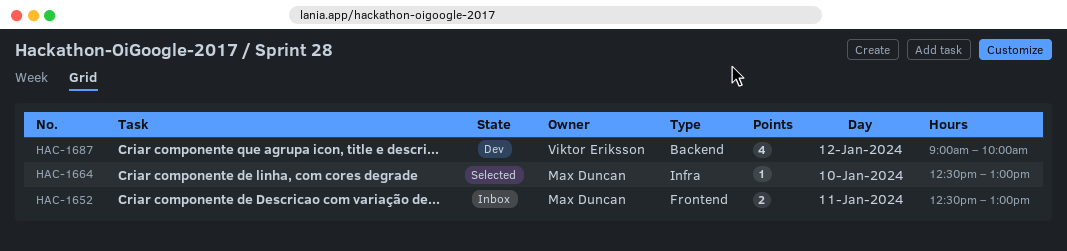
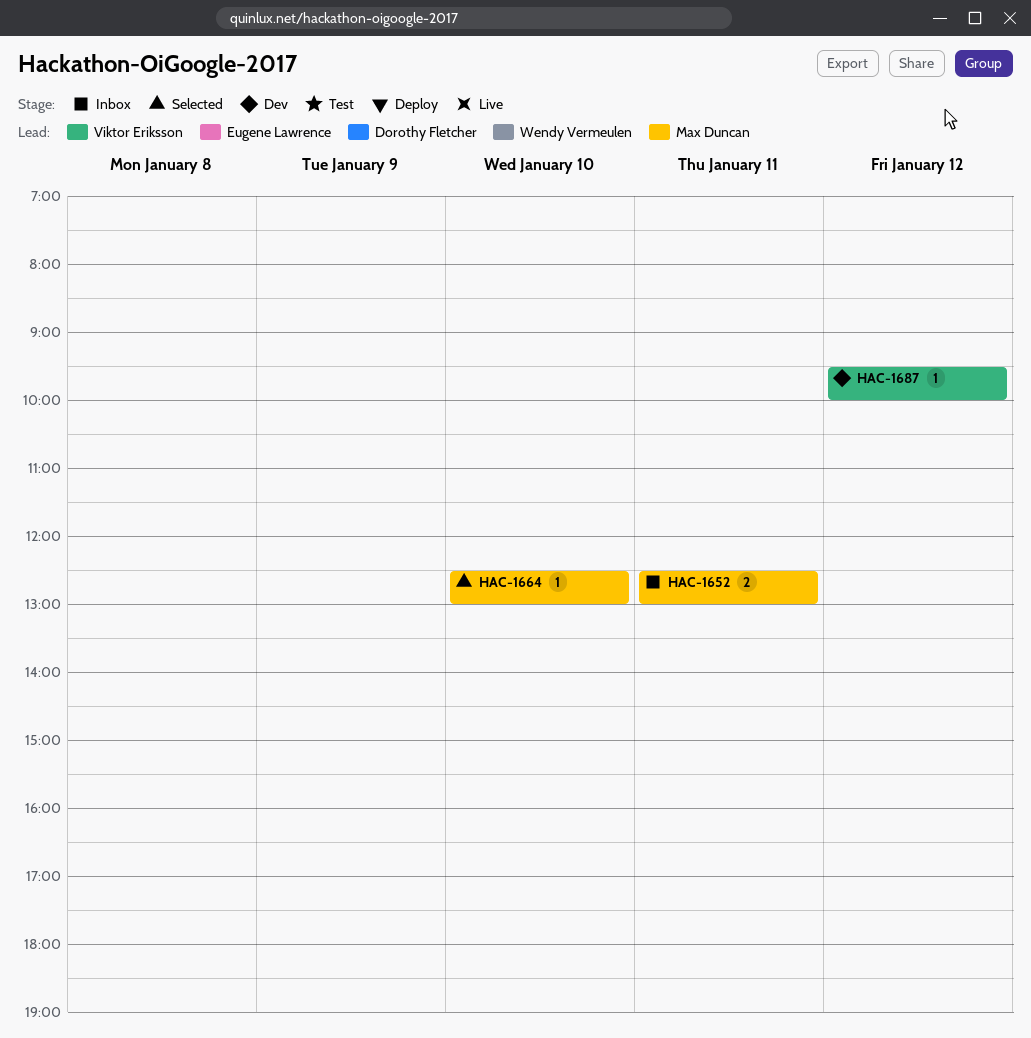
HAC-1687, estimate: 4 -> 1
HAC-1687, begins: 09:00 -> 09:30

